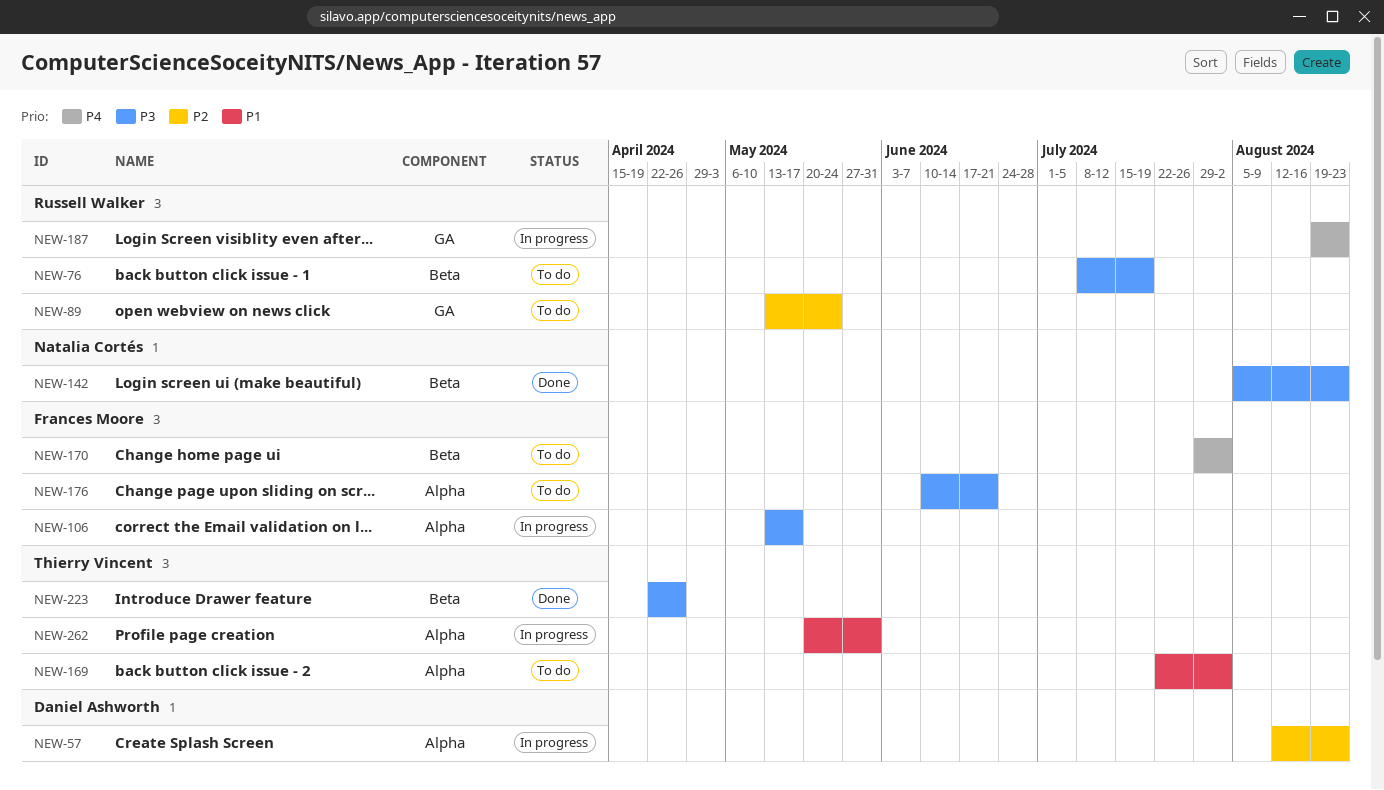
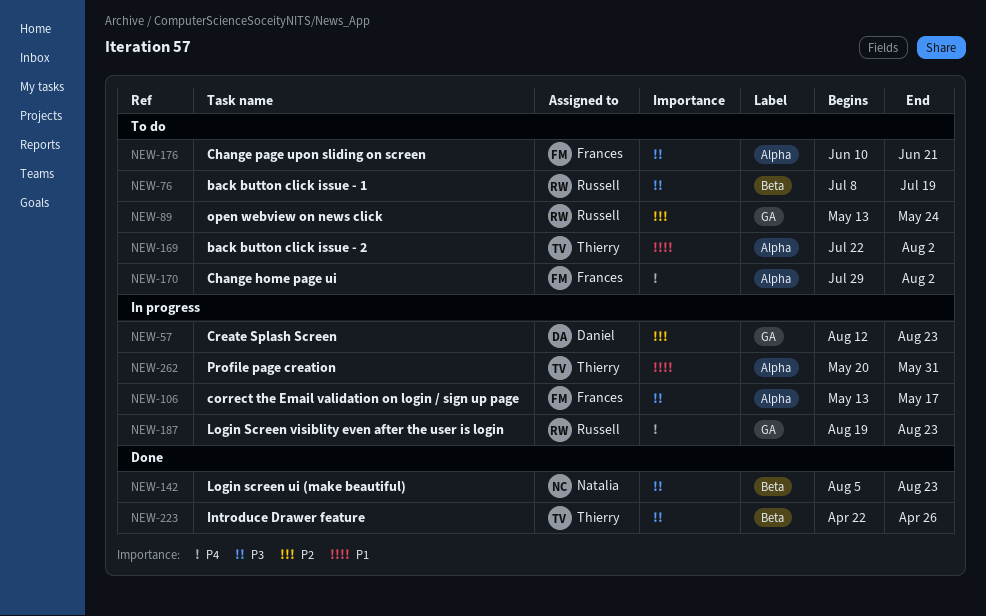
NEW-57, label: Alpha -> GA
NEW-170, label: Beta -> Alpha

